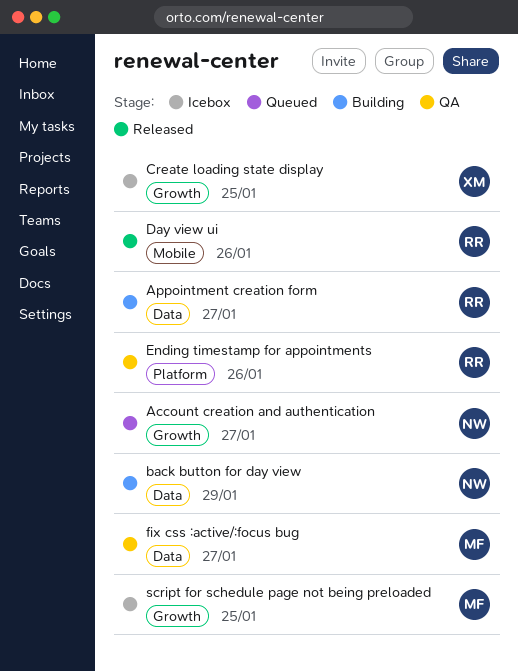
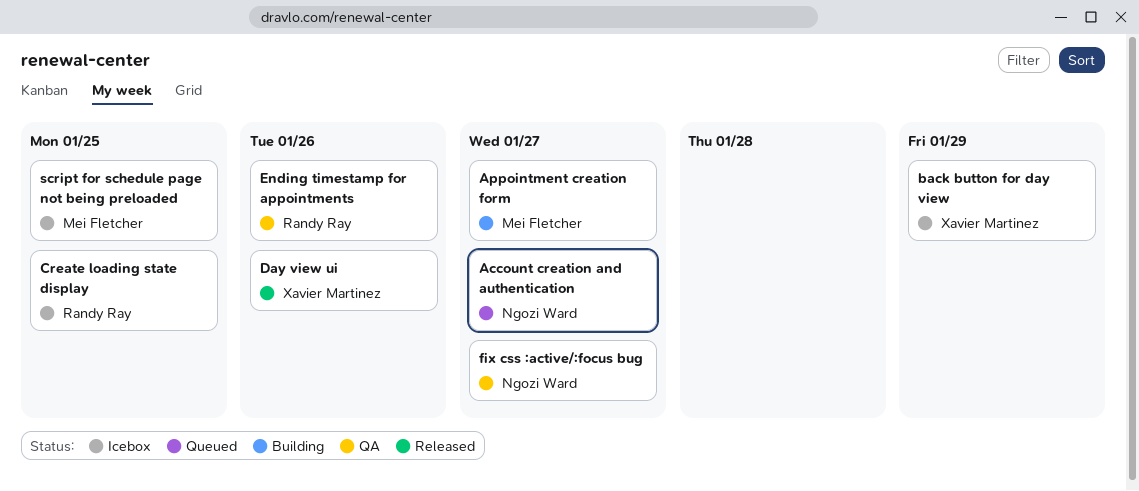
Appointment creation form, owner: Randy Ray -> Mei Fletcher
back button for day view, status: Building -> Icebox
back button for day view, owner: Ngozi Ward -> Xavier Martinez
Create loading state display, owner: Xavier Martinez -> Randy Ray
Day view ui, owner: Randy Ray -> Xavier Martinez
fix css :active/:focus bug, owner: Mei Fletcher -> Ngozi Ward

